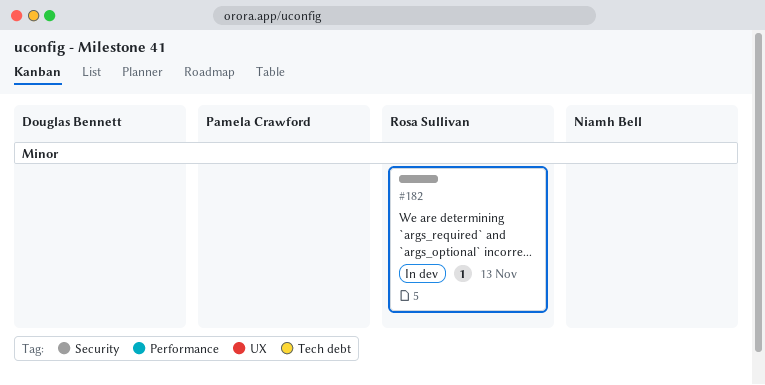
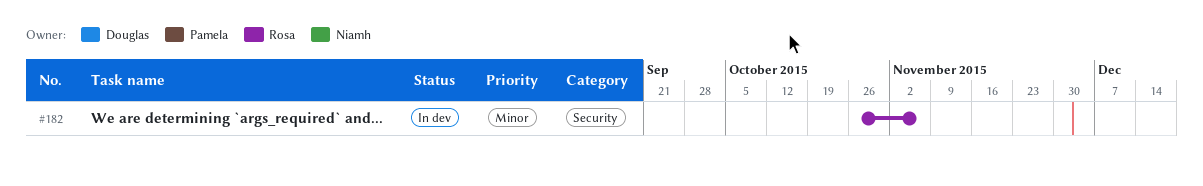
#182, due: Nov 13 -> Nov 6

